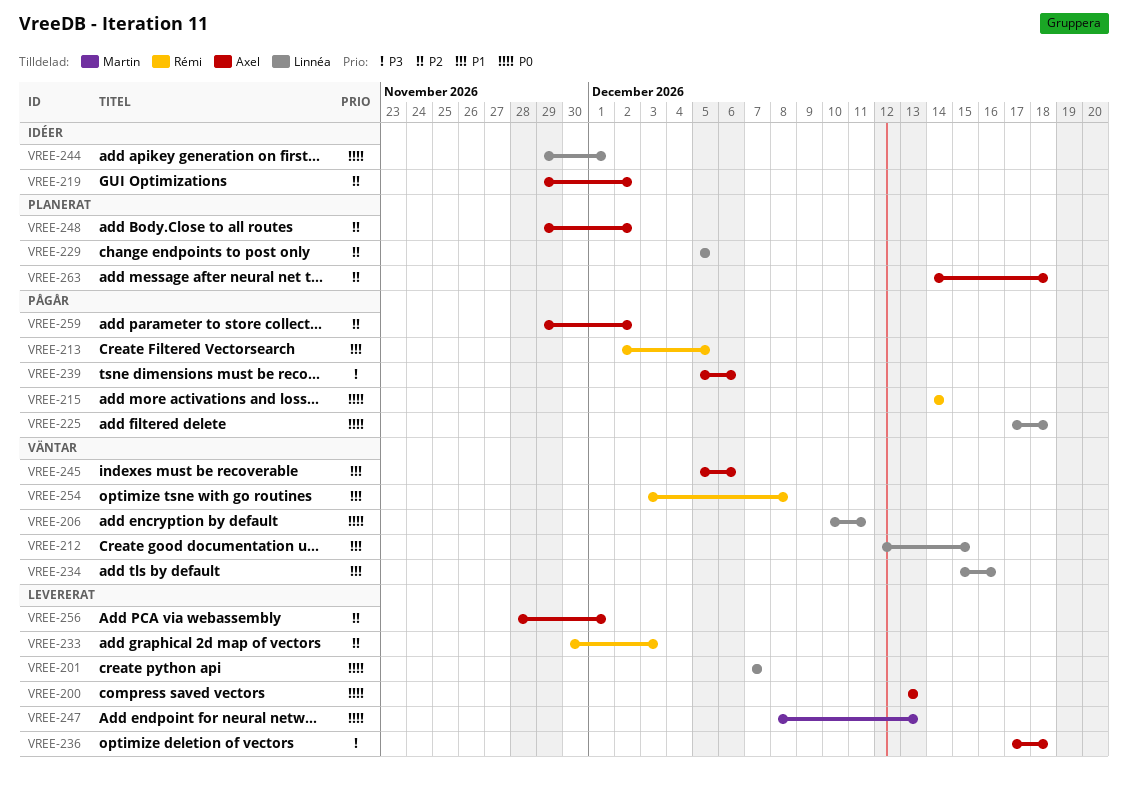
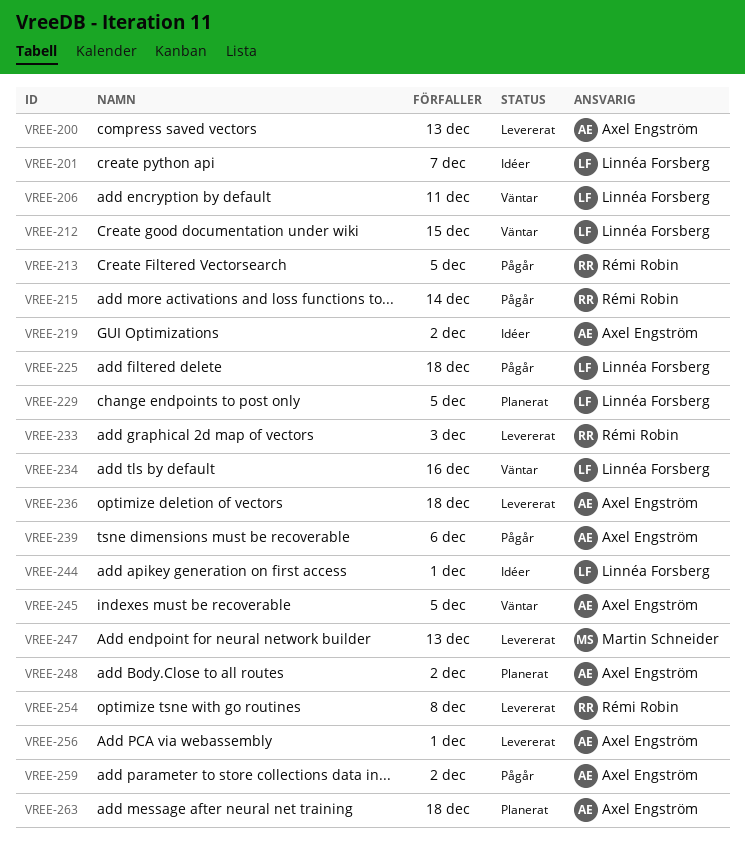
VREE-201, status: Levererat -> Idéer
VREE-245, due: Dec 6 -> Dec 5
VREE-254, status: Väntar -> Levererat

